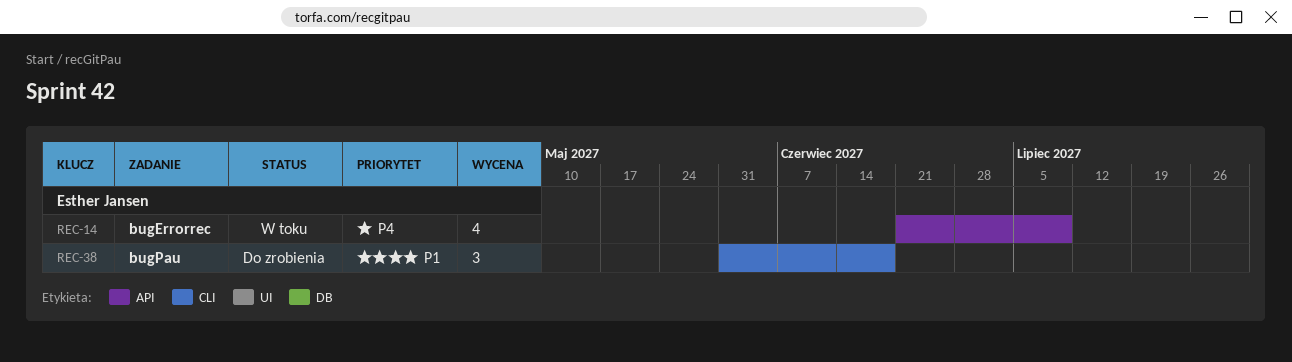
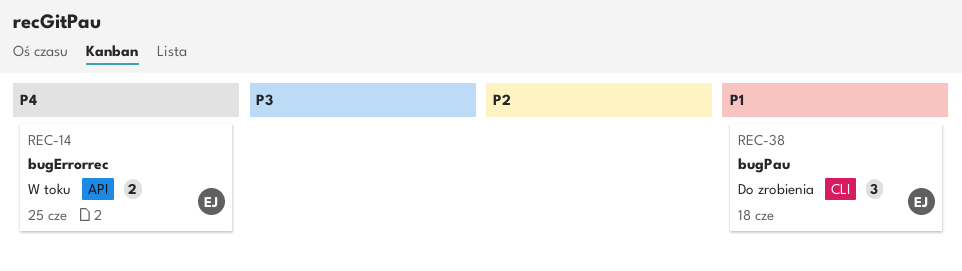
REC-14, estimate: 4 -> 2
REC-14, due: Jul 9 -> Jun 25

